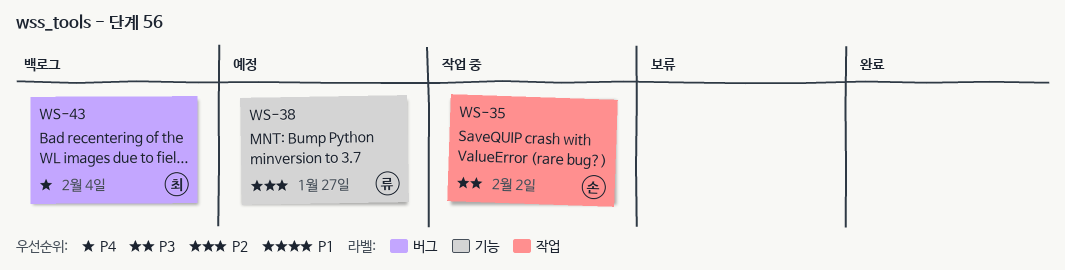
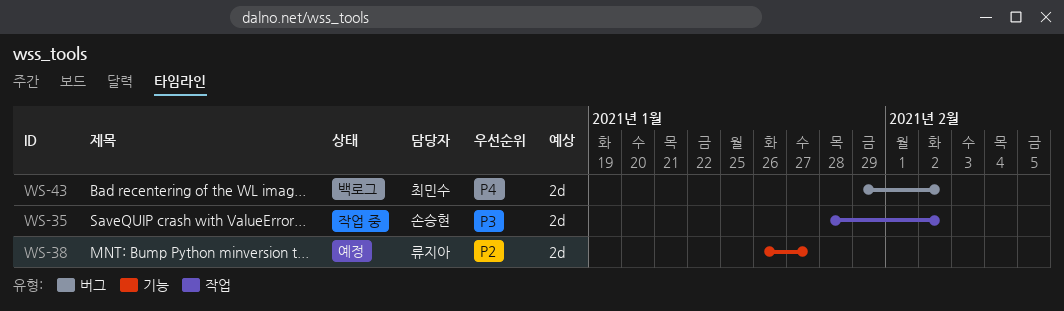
WS-43, due: Feb 4 -> Feb 2

